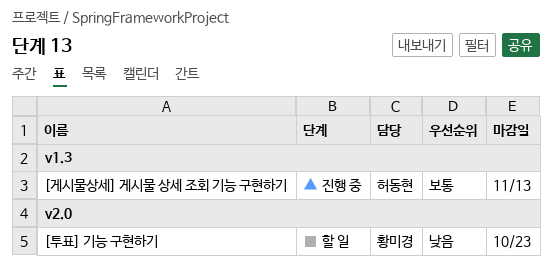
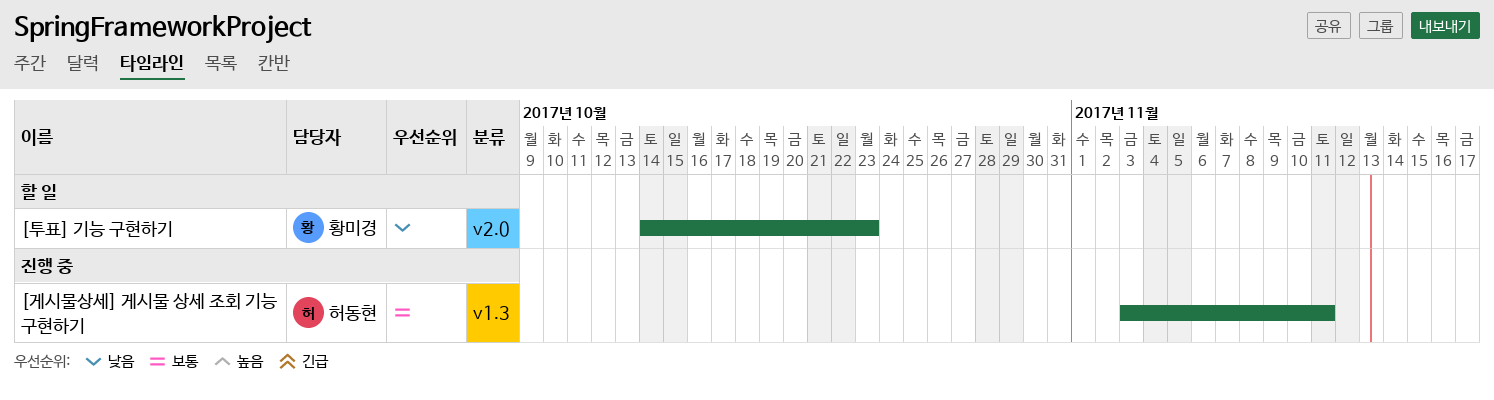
[게시물상세] 게시물 상세 조회 기능 구현하기, due: Nov 13 -> Nov 11

